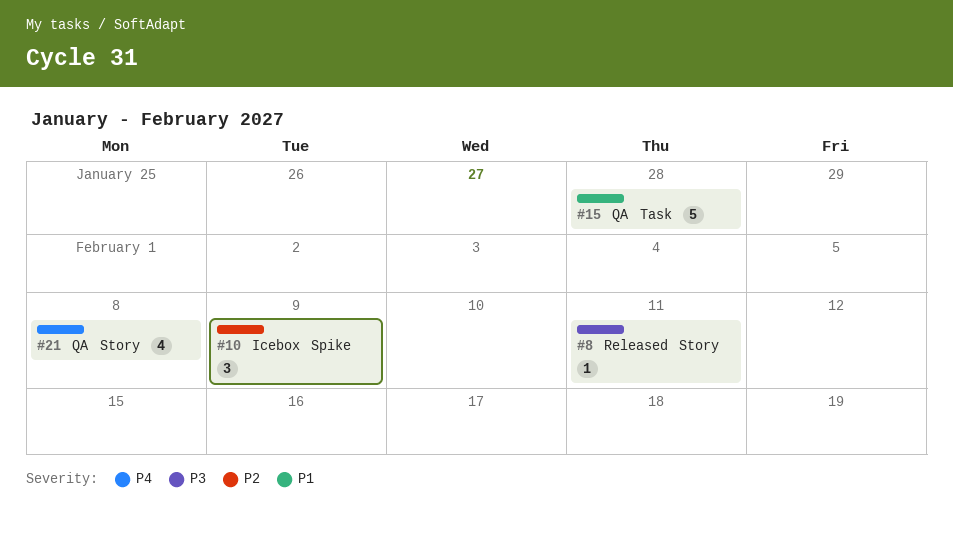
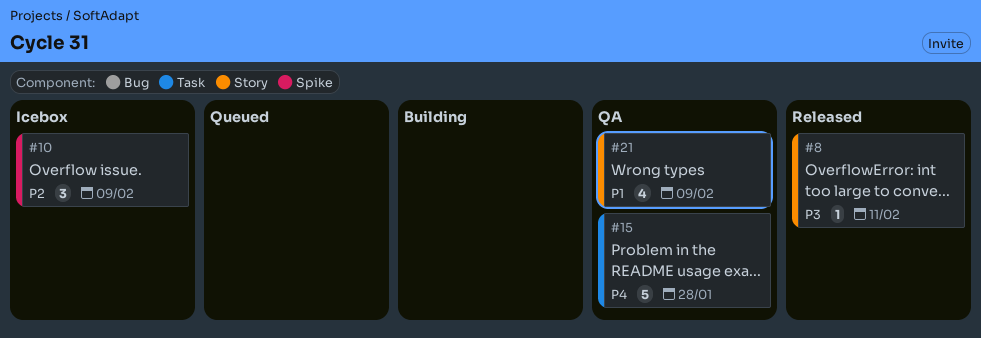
#15, priority: P1 -> P4
#21, priority: P4 -> P1
#21, due: Feb 8 -> Feb 9

